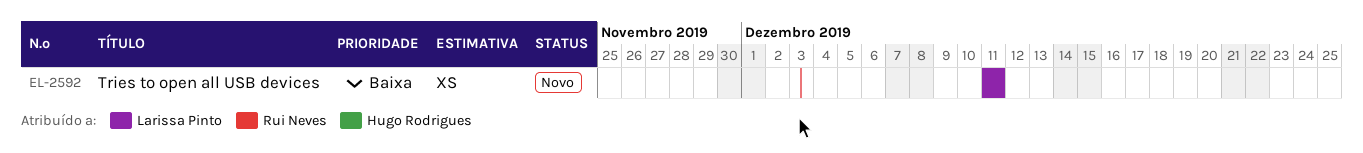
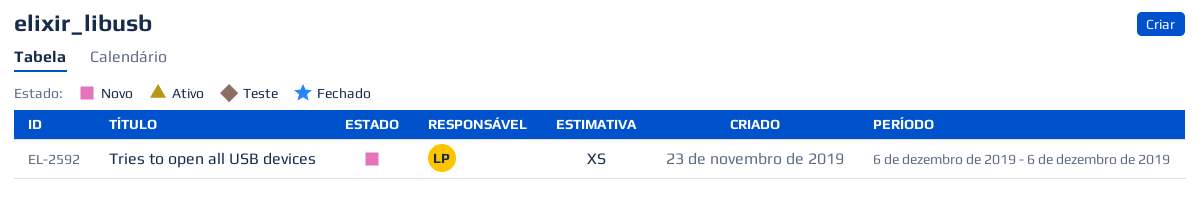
EL-2592, start: Dec 11 -> Dec 6
EL-2592, due: Dec 11 -> Dec 6

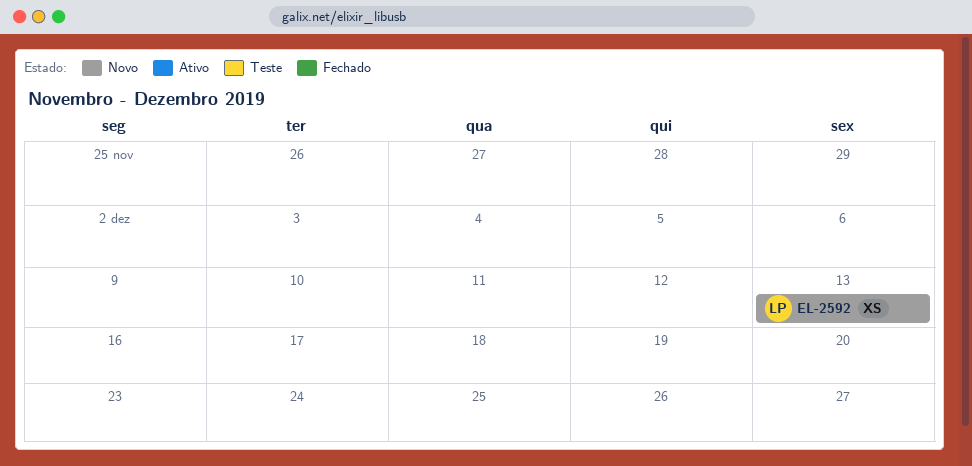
EL-2592, start: Dec 6 -> Dec 13
EL-2592, due: Dec 6 -> Dec 13

